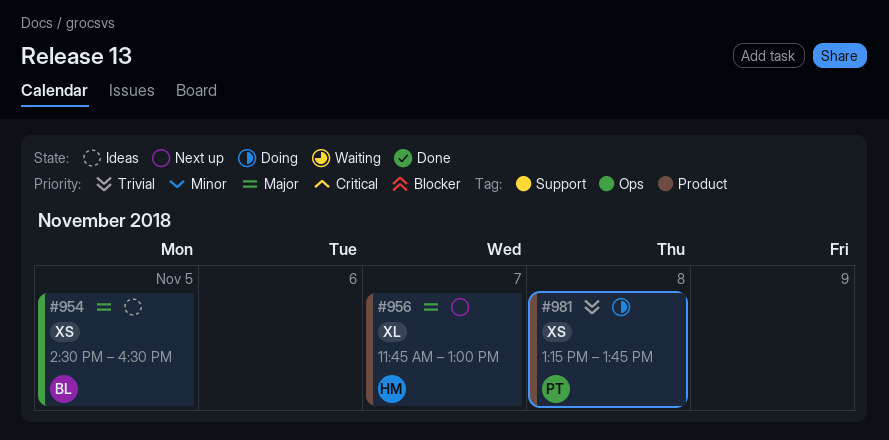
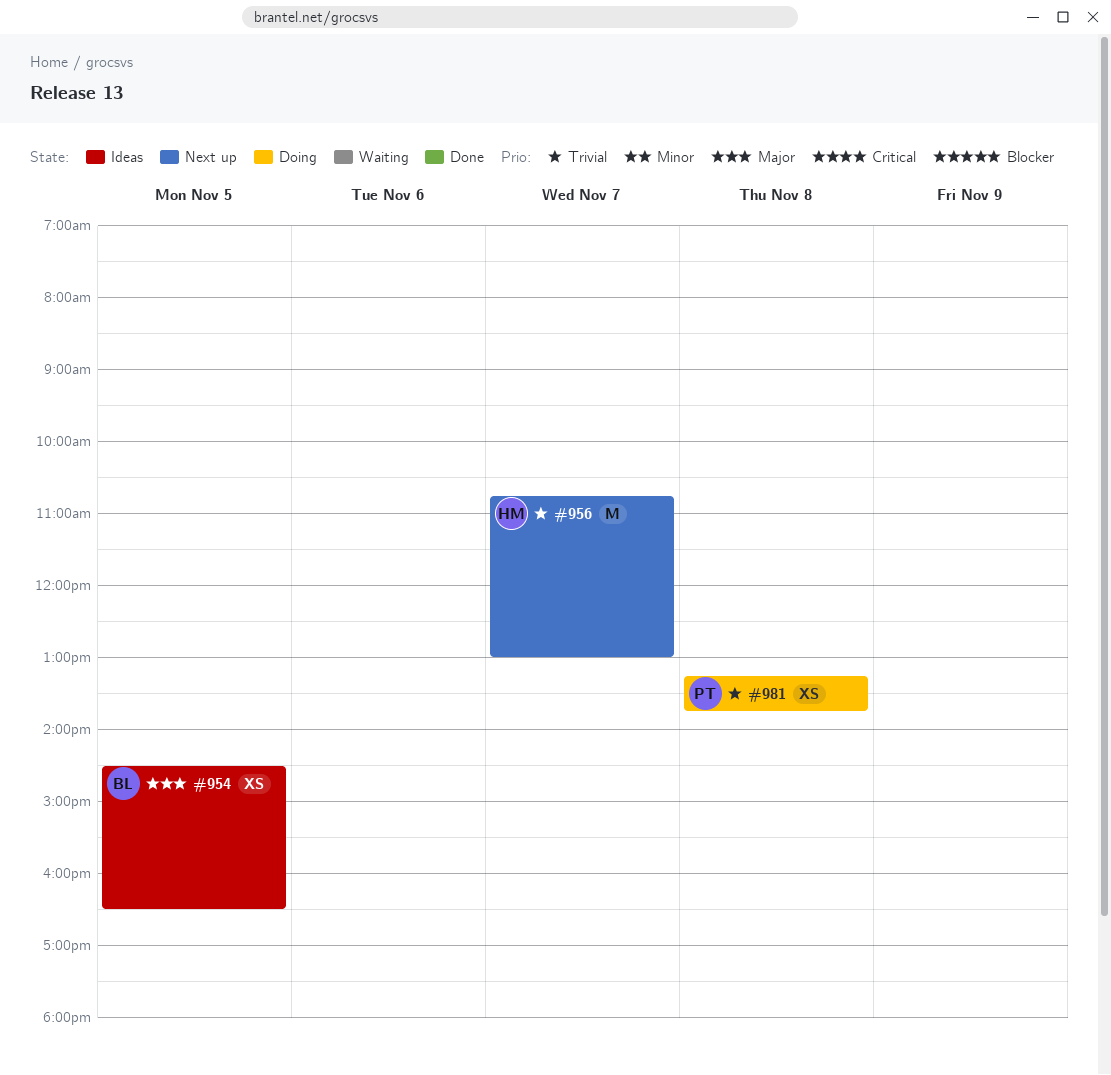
#956, priority: Major -> Trivial
#956, estimate: XL -> M
#956, begins: 11:45 -> 10:45

